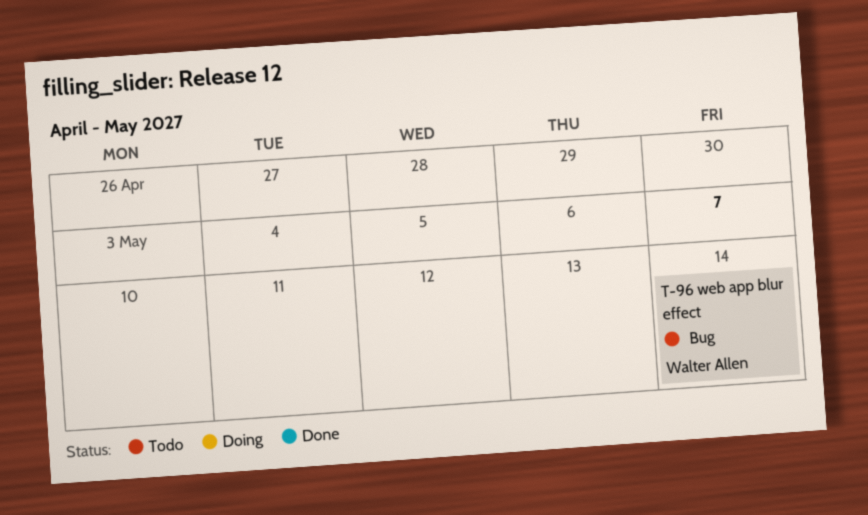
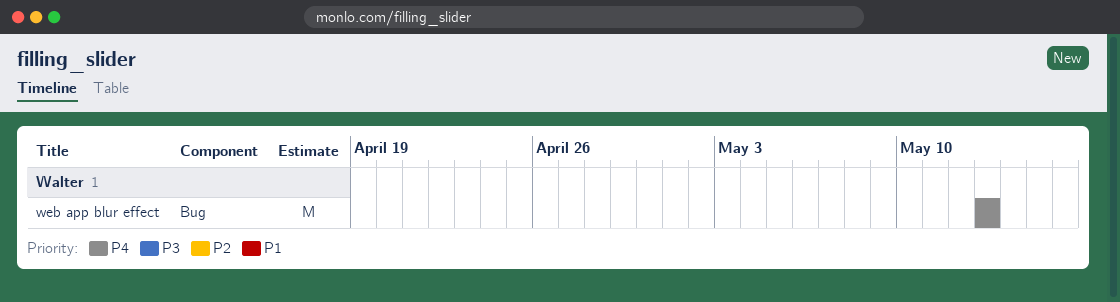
web app blur effect, due: May 14 -> May 13

